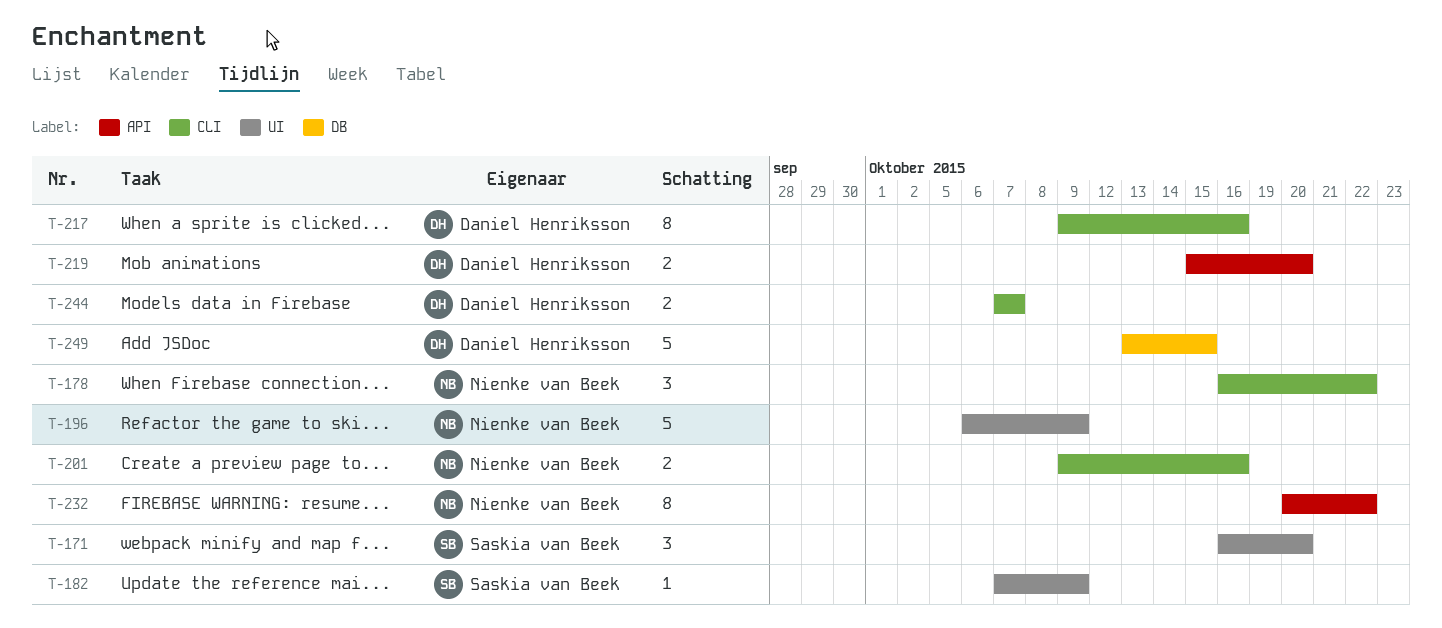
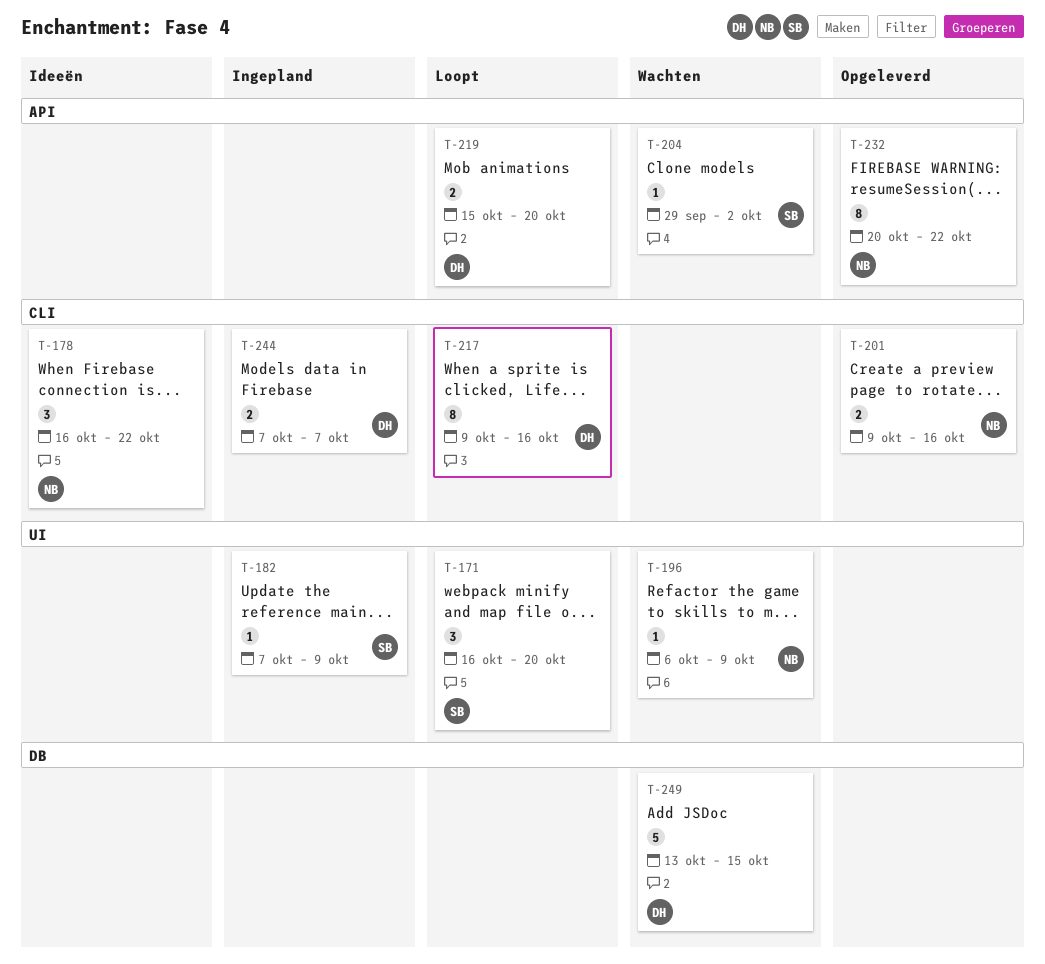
T-196, estimate: 5 -> 1
T-204: none -> present

